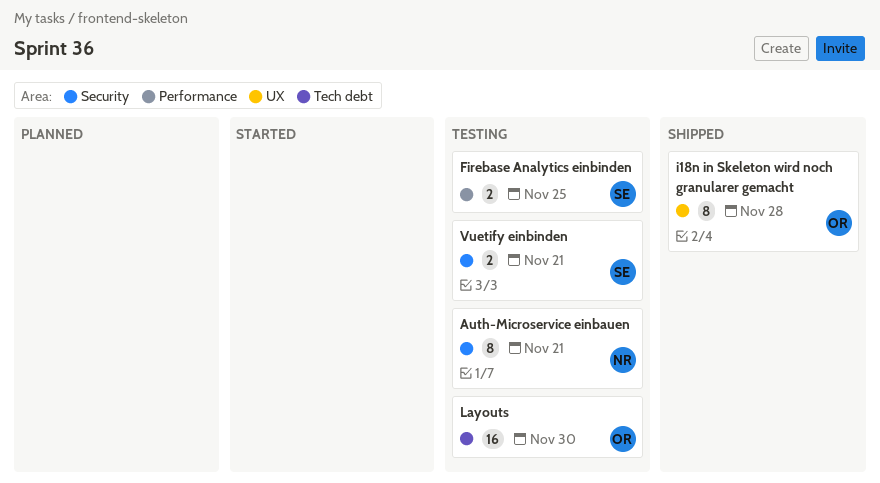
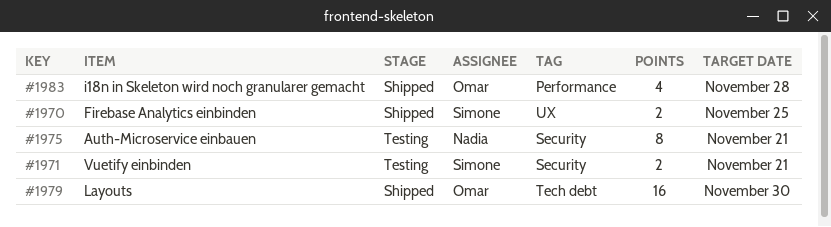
Firebase Analytics einbinden, status: Testing -> Shipped
Firebase Analytics einbinden, label: Performance -> UX
i18n in Skeleton wird noch granularer gemacht, label: UX -> Performance
i18n in Skeleton wird noch granularer gemacht, estimate: 8 -> 4
Layouts, status: Testing -> Shipped

